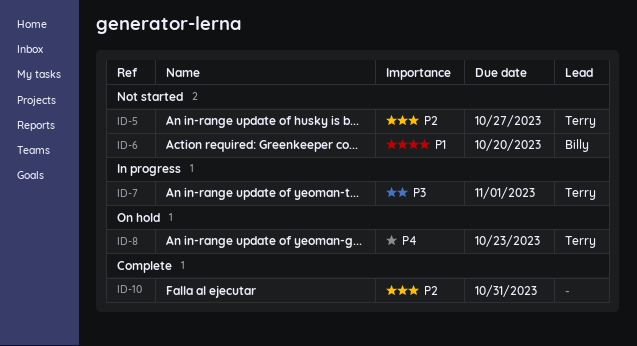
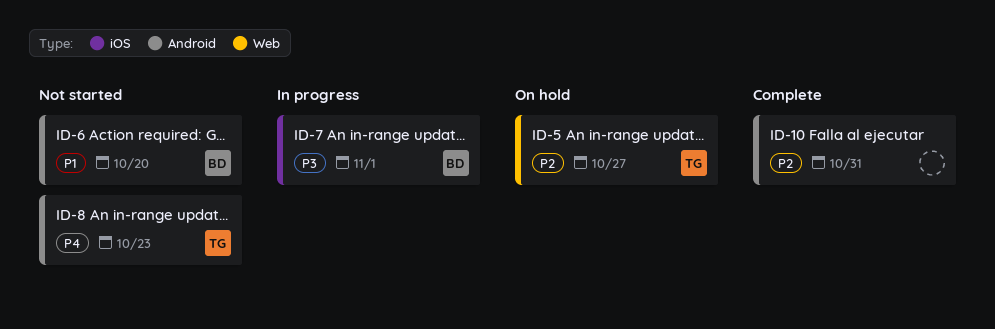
ID-5, status: Not started -> On hold
ID-7, owner: Terry -> Billy
ID-8, status: On hold -> Not started

